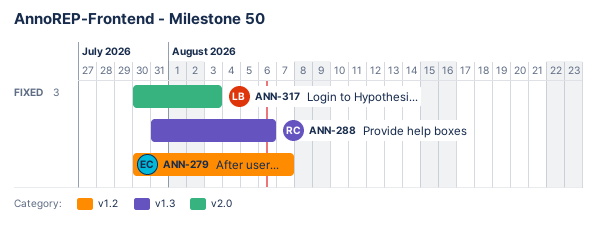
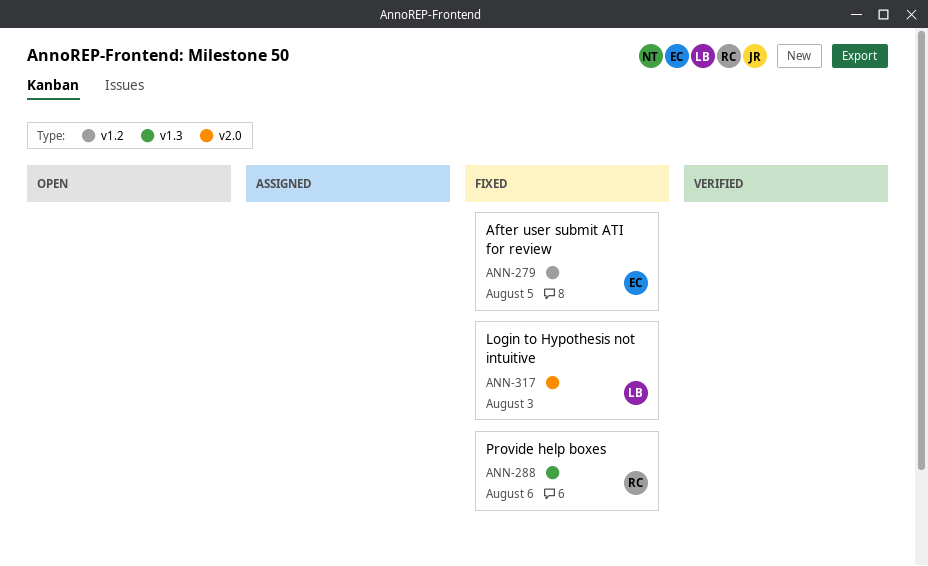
ANN-279, due: Aug 7 -> Aug 5

